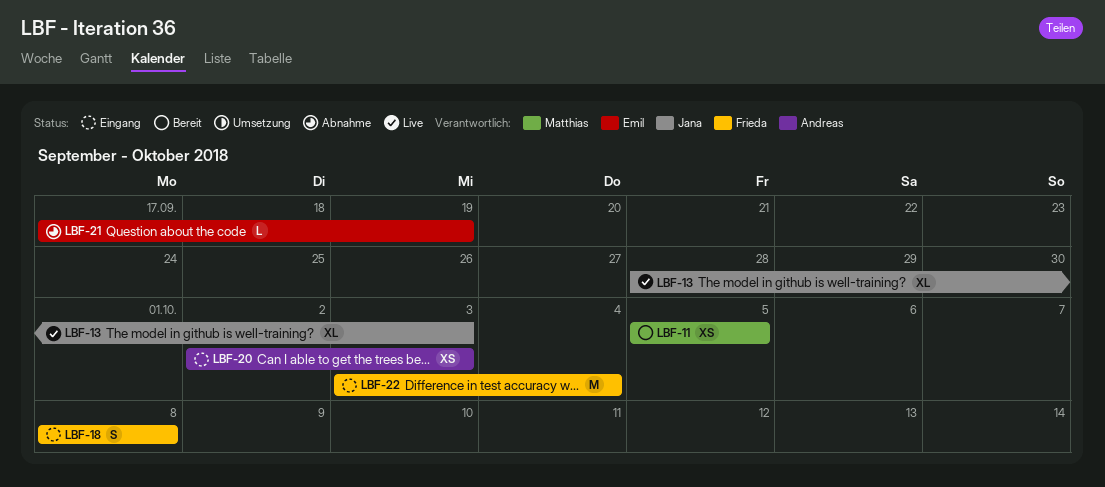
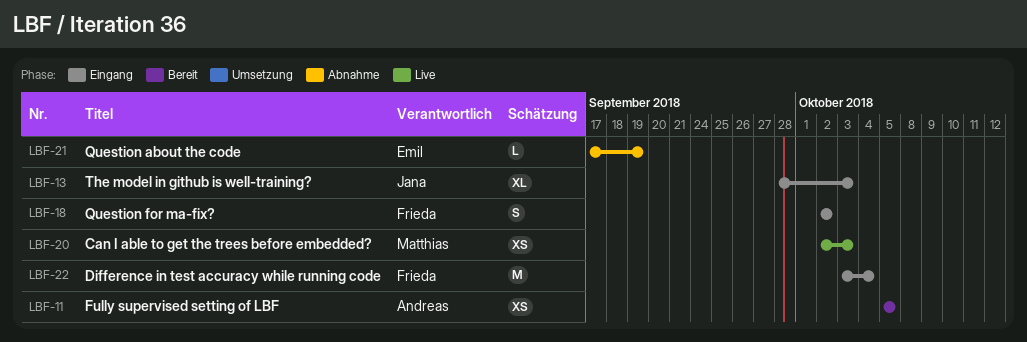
LBF-11, owner: Matthias -> Andreas
LBF-13, status: Live -> Eingang
LBF-18, start: Oct 8 -> Oct 2
LBF-18, due: Oct 8 -> Oct 2
LBF-20, status: Eingang -> Live
LBF-20, owner: Andreas -> Matthias

